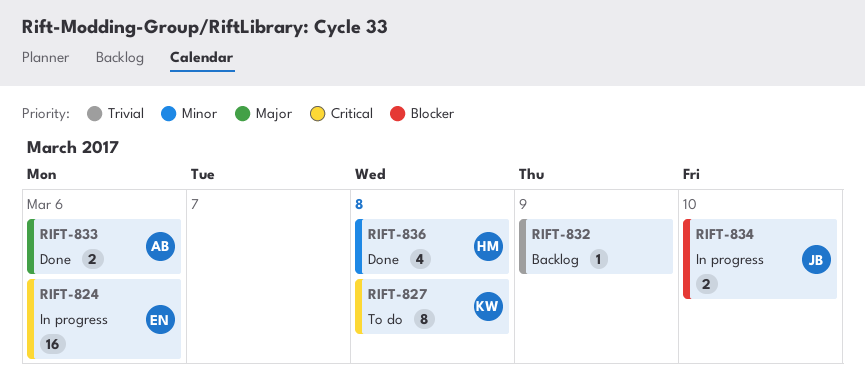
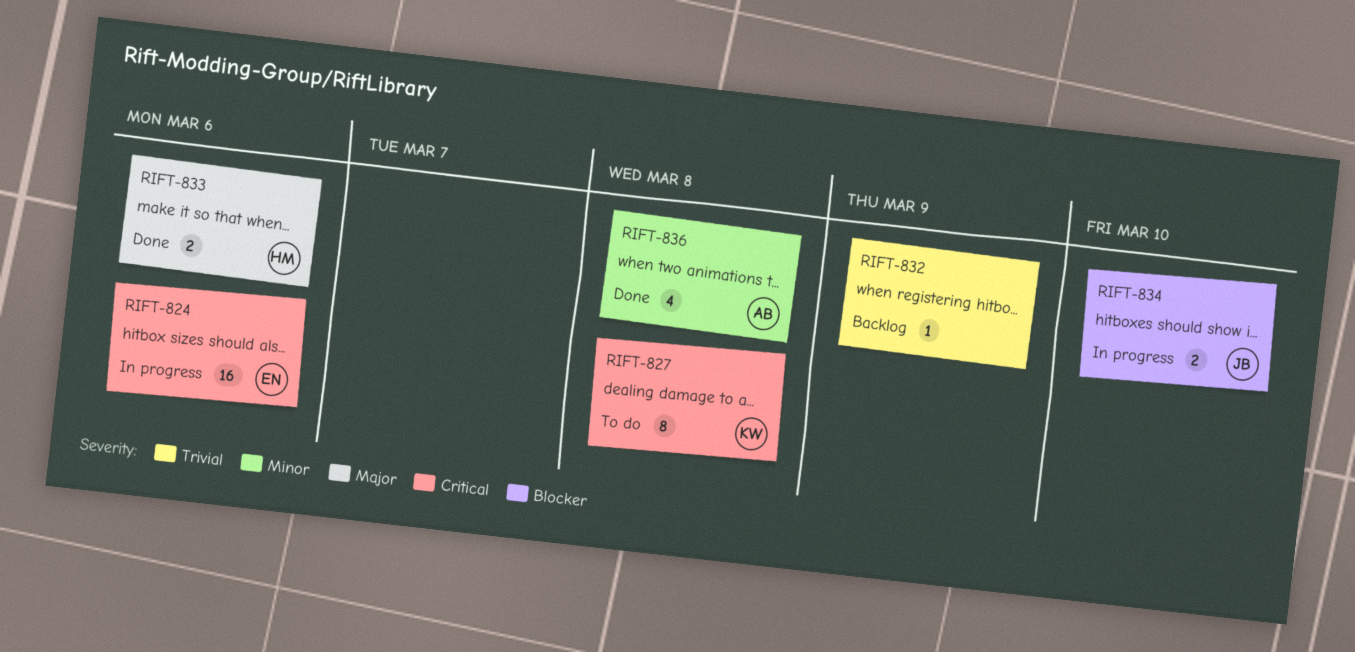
RIFT-833, owner: AB -> HM
RIFT-836, owner: HM -> AB

